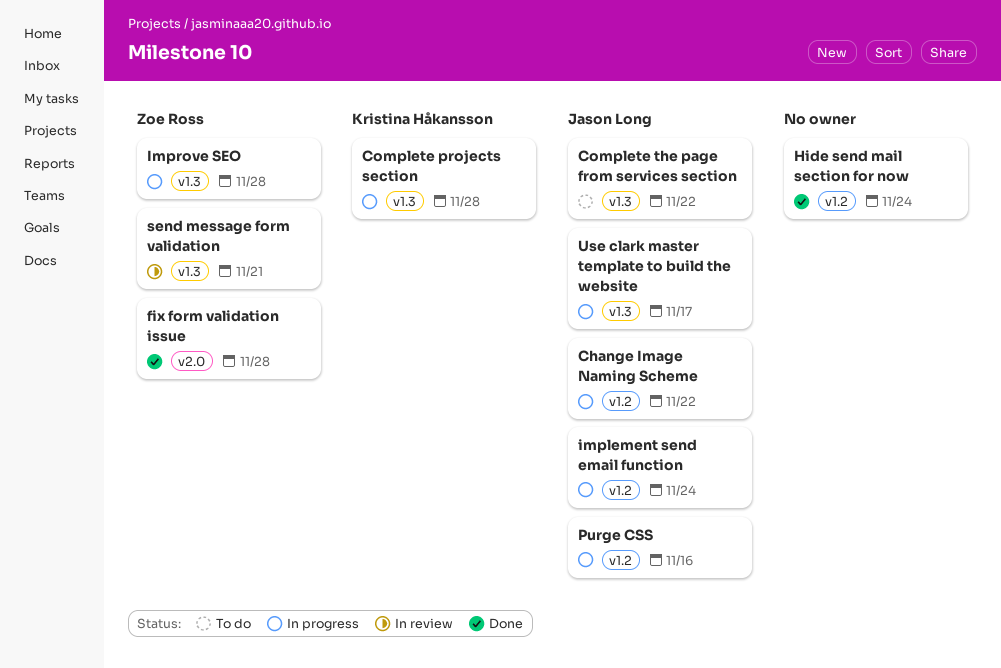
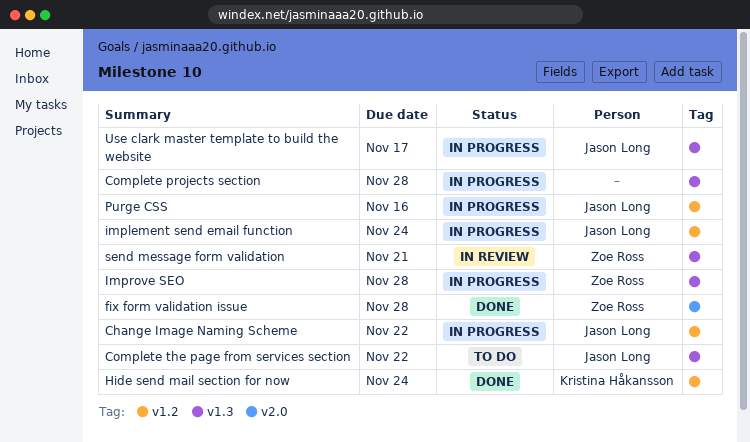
Complete projects section, owner: Kristina Håkansson -> none
Hide send mail section for now, owner: none -> Kristina Håkansson

